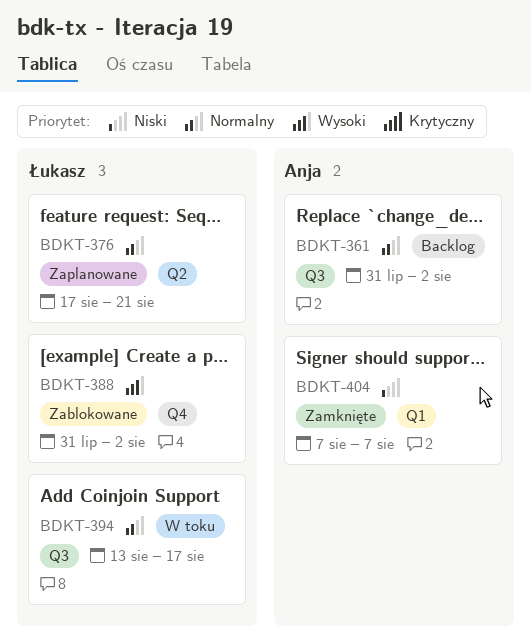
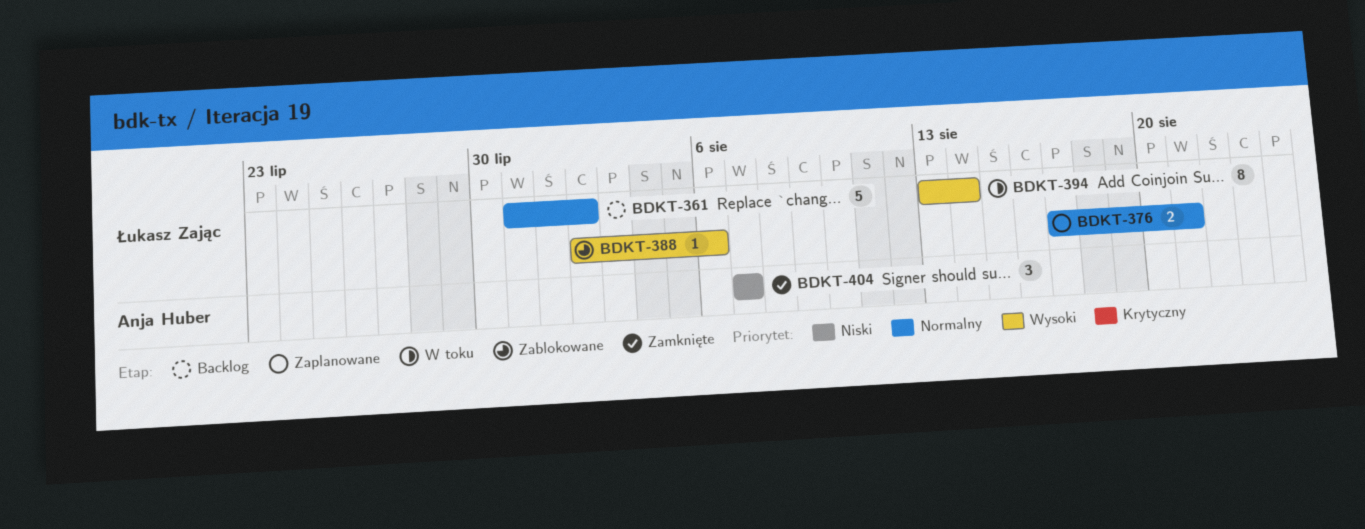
BDKT-361, owner: Anja Huber -> Łukasz Zając
BDKT-388, start: Jul 31 -> Aug 2
BDKT-388, due: Aug 2 -> Aug 6
BDKT-394, priority: Normalny -> Wysoki
BDKT-394, due: Aug 17 -> Aug 14

